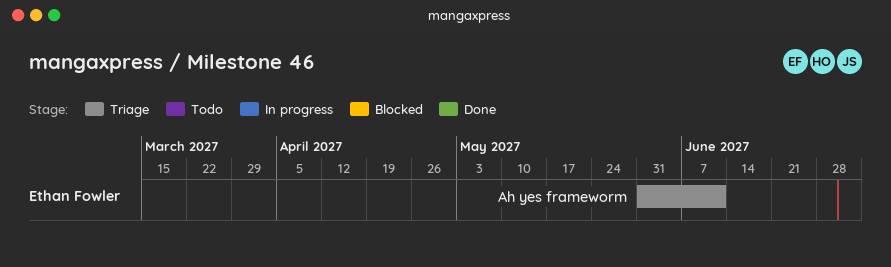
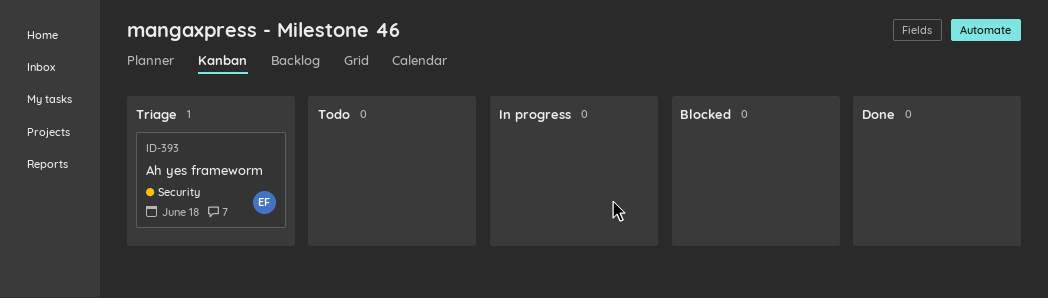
Ah yes frameworm, due: Jun 11 -> Jun 18

